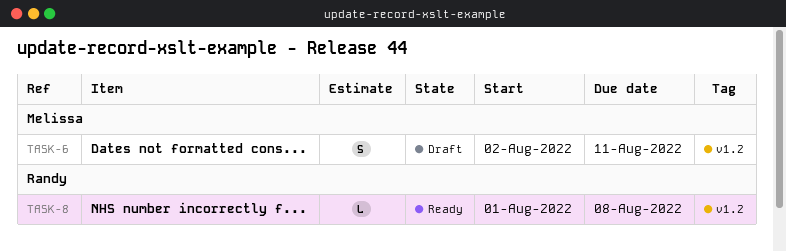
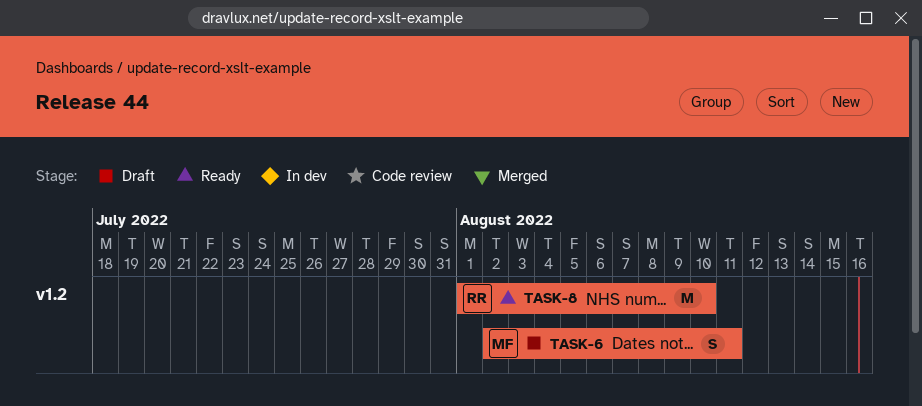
TASK-8, estimate: L -> M
TASK-8, due: Aug 8 -> Aug 10

